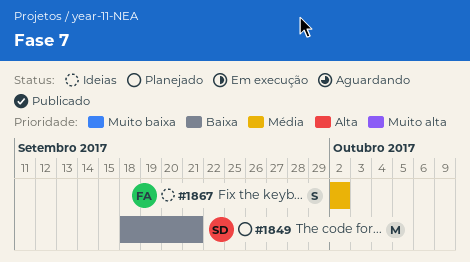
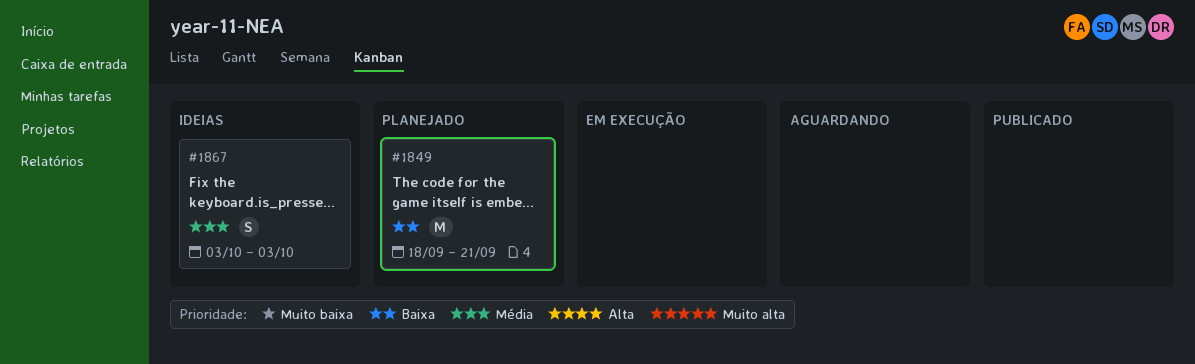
#1867, start: Oct 2 -> Oct 3
#1867, due: Oct 2 -> Oct 3

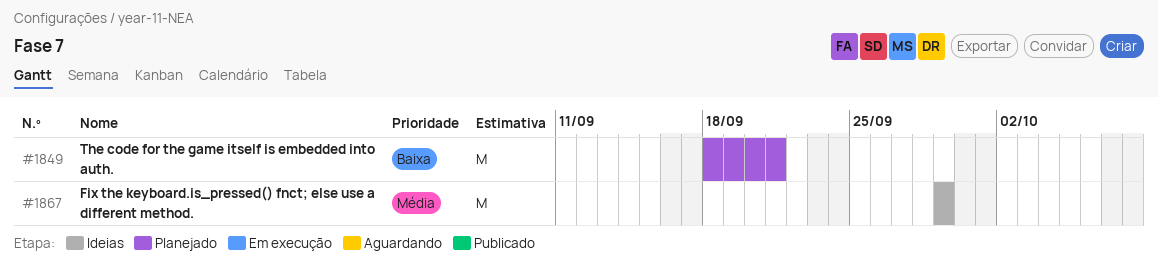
#1867, estimate: S -> M
#1867, start: Oct 3 -> Sep 29
#1867, due: Oct 3 -> Sep 29

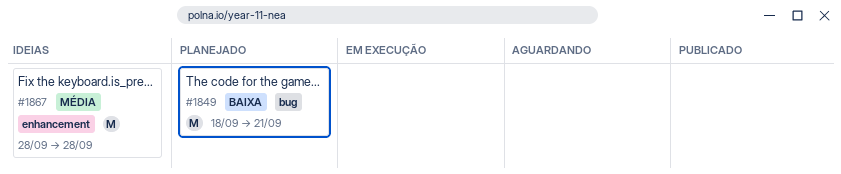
#1867, start: Sep 29 -> Sep 28
#1867, due: Sep 29 -> Sep 28

